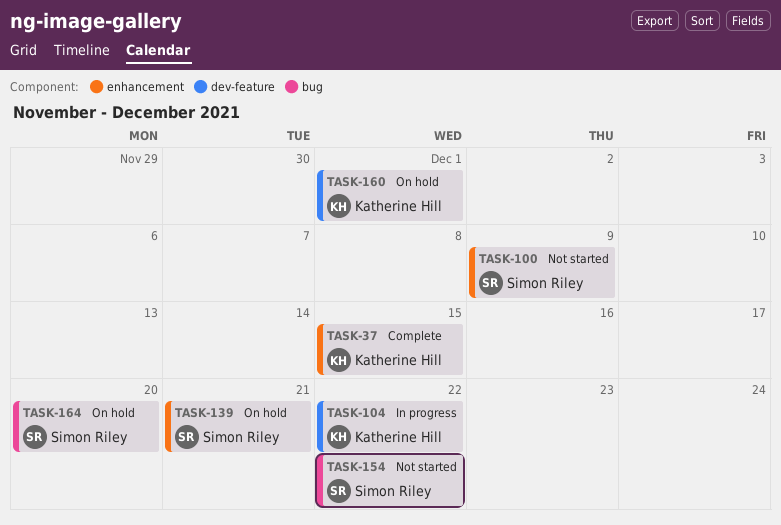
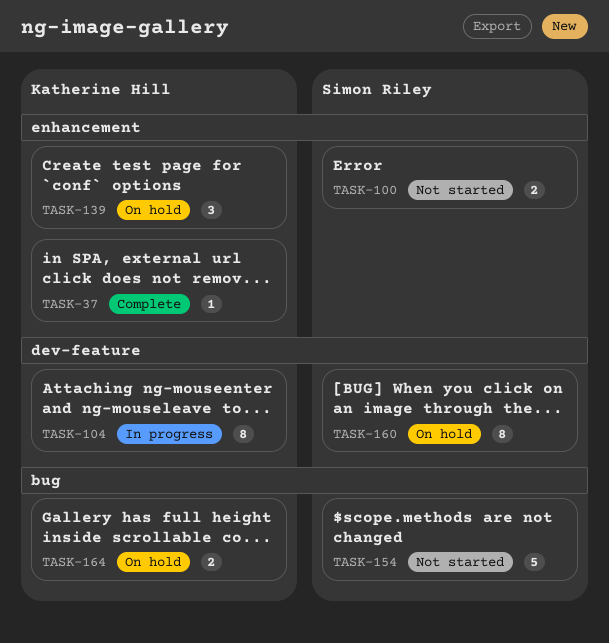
TASK-139, owner: Simon Riley -> Katherine Hill
TASK-160, owner: Katherine Hill -> Simon Riley
TASK-164, owner: Simon Riley -> Katherine Hill

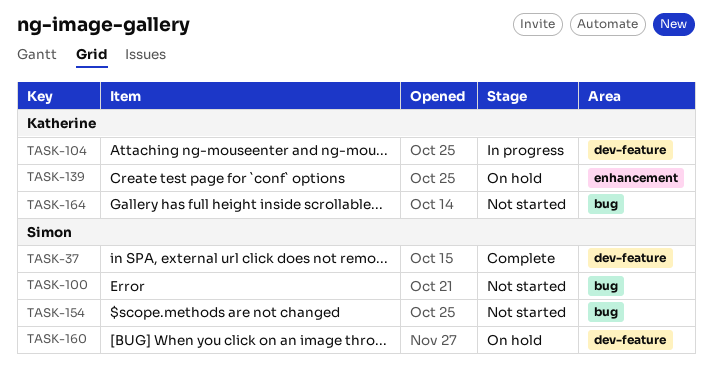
TASK-37, owner: Katherine Hill -> Simon Riley
TASK-37, label: enhancement -> dev-feature
TASK-100, label: enhancement -> bug
TASK-164, status: On hold -> Not started

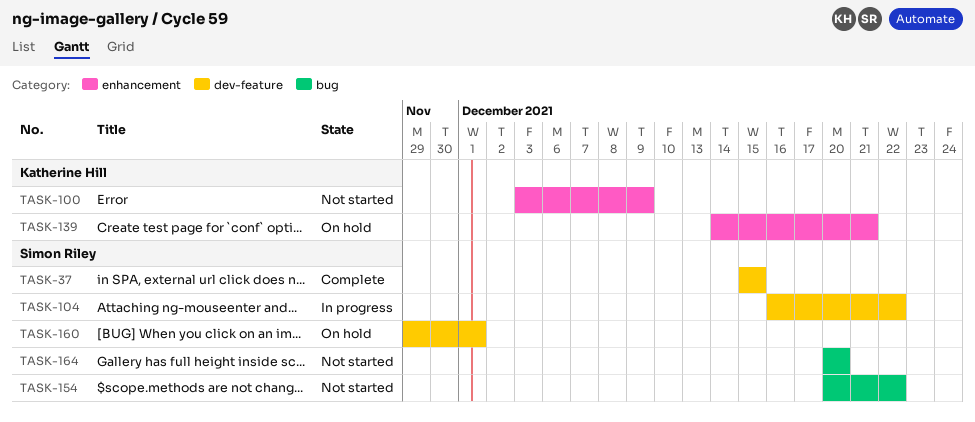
TASK-100, owner: Simon Riley -> Katherine Hill
TASK-100, label: bug -> enhancement
TASK-104, owner: Katherine Hill -> Simon Riley
TASK-164, owner: Katherine Hill -> Simon Riley

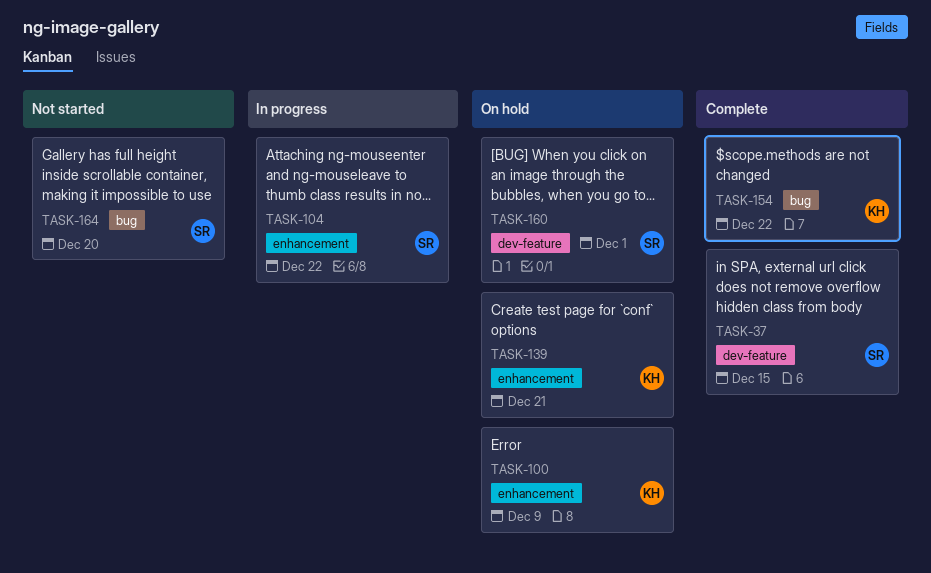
TASK-100, status: Not started -> On hold
TASK-104, label: dev-feature -> enhancement
TASK-154, status: Not started -> Complete
TASK-154, owner: Simon Riley -> Katherine Hill

